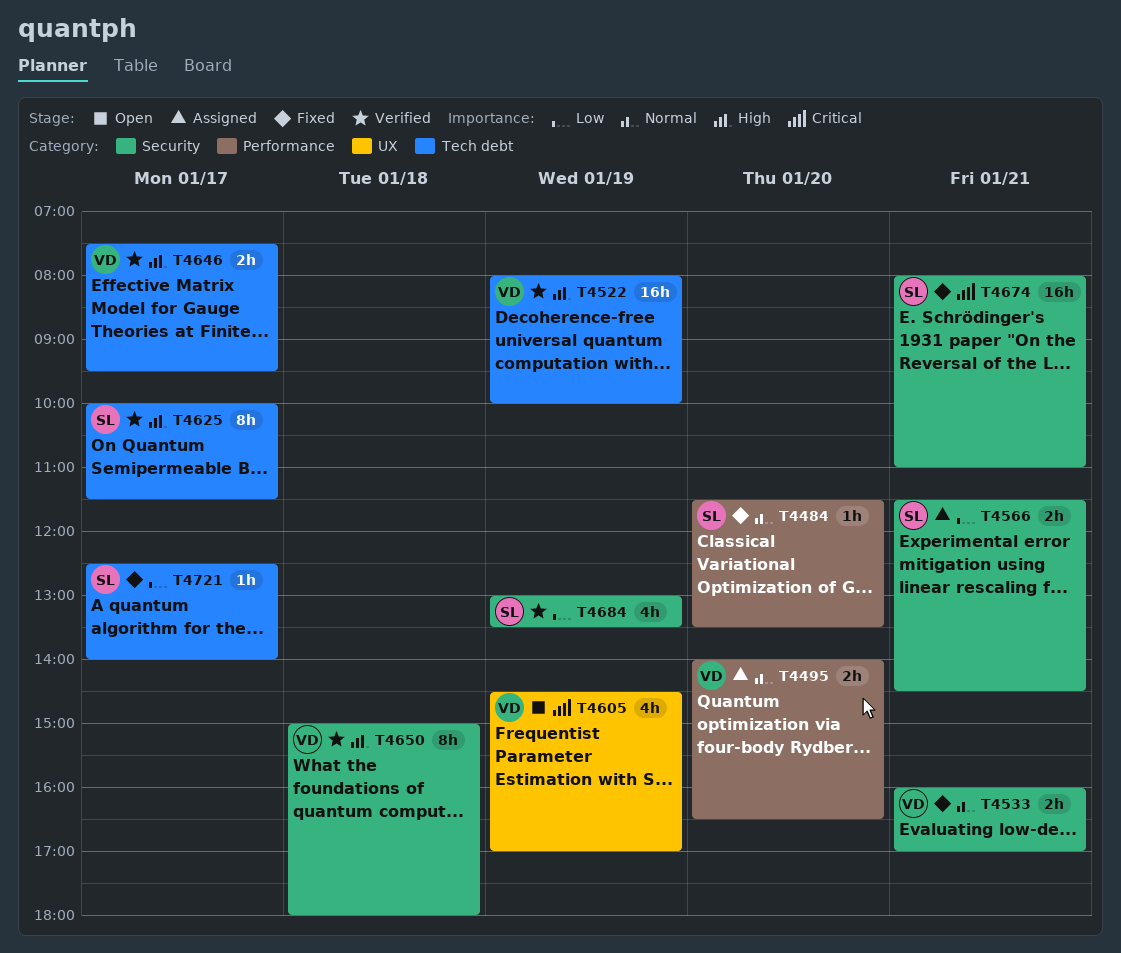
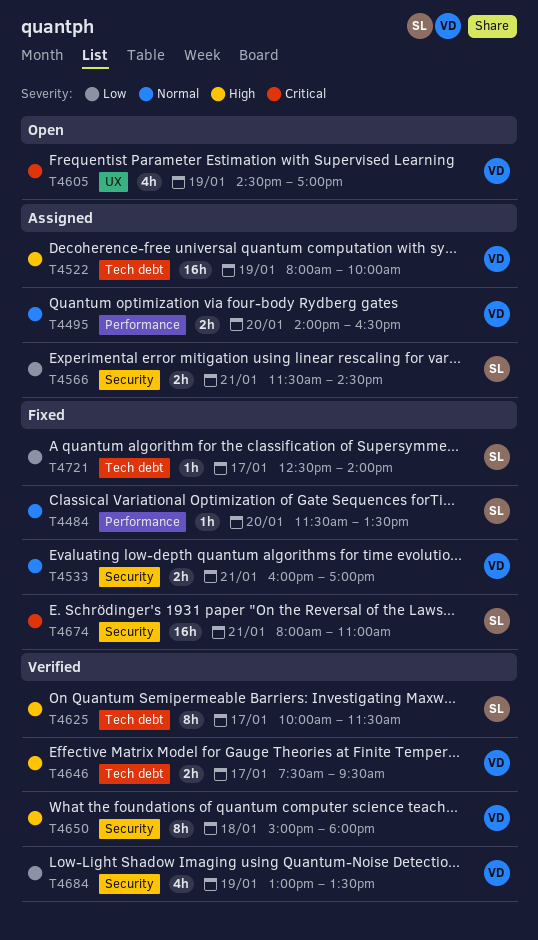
T4522, status: Verified -> Assigned
T4684, owner: SL -> VD

